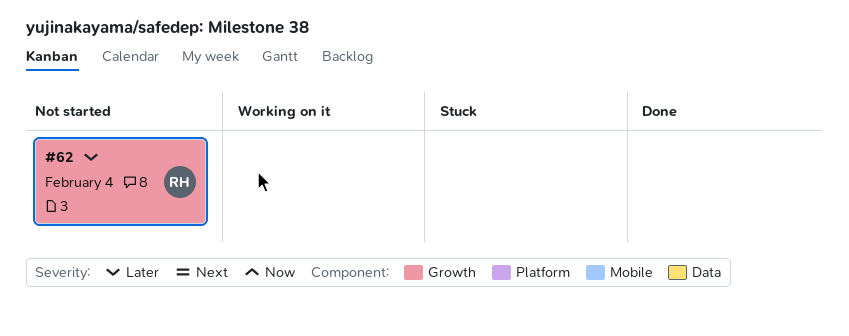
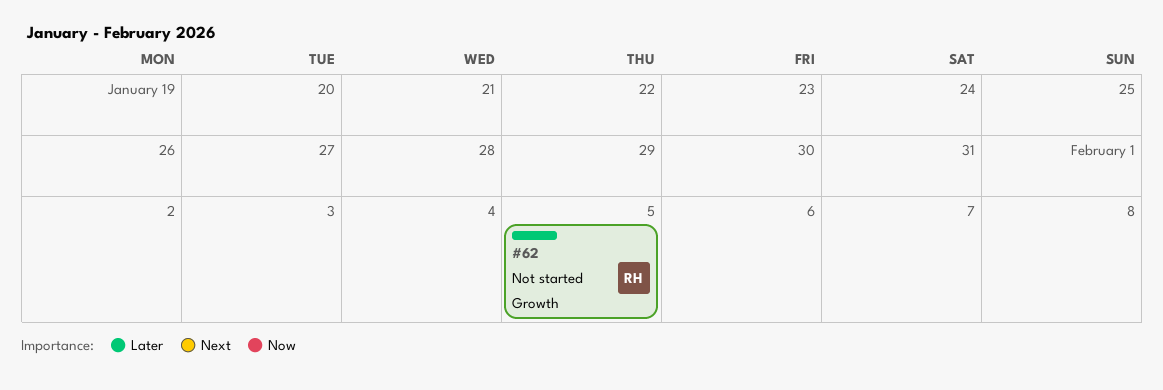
#62, due: Feb 4 -> Feb 5

